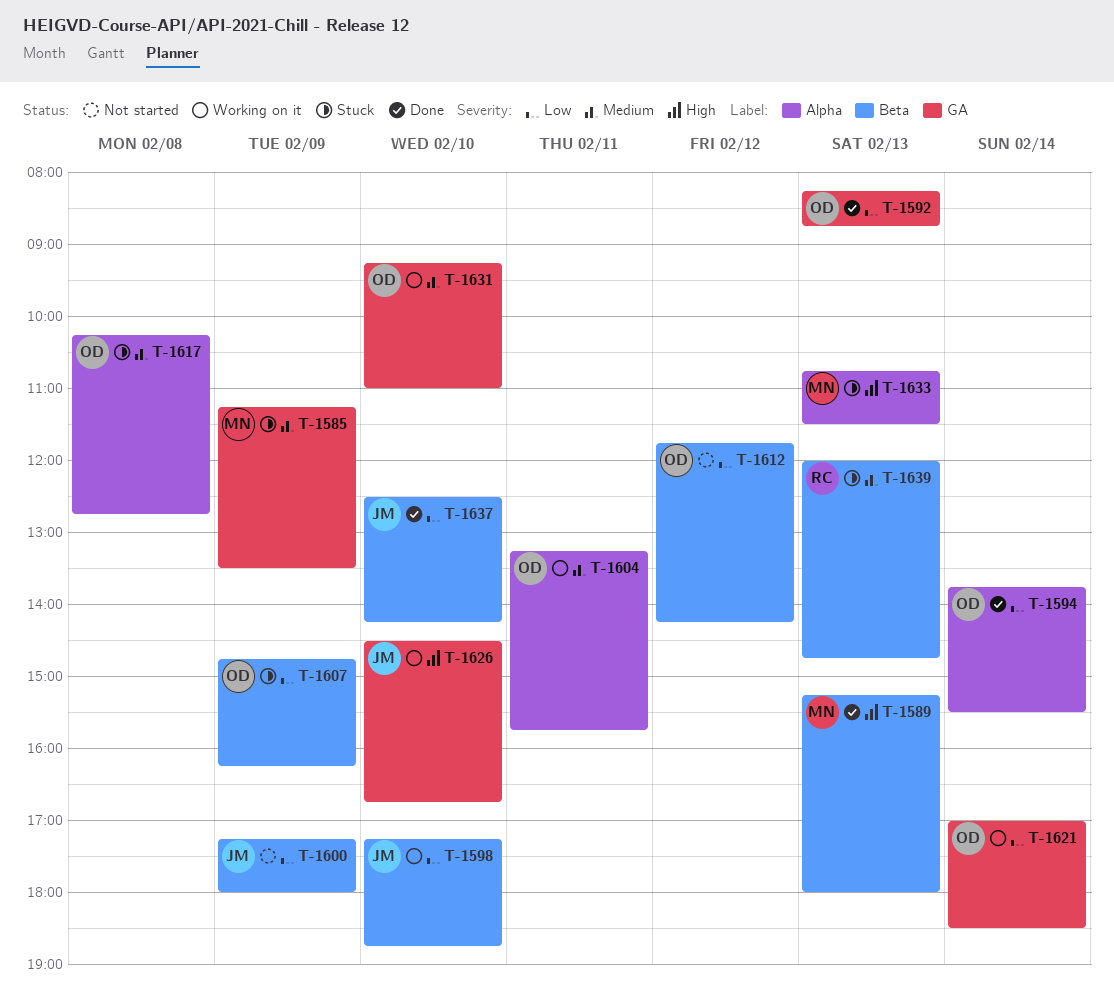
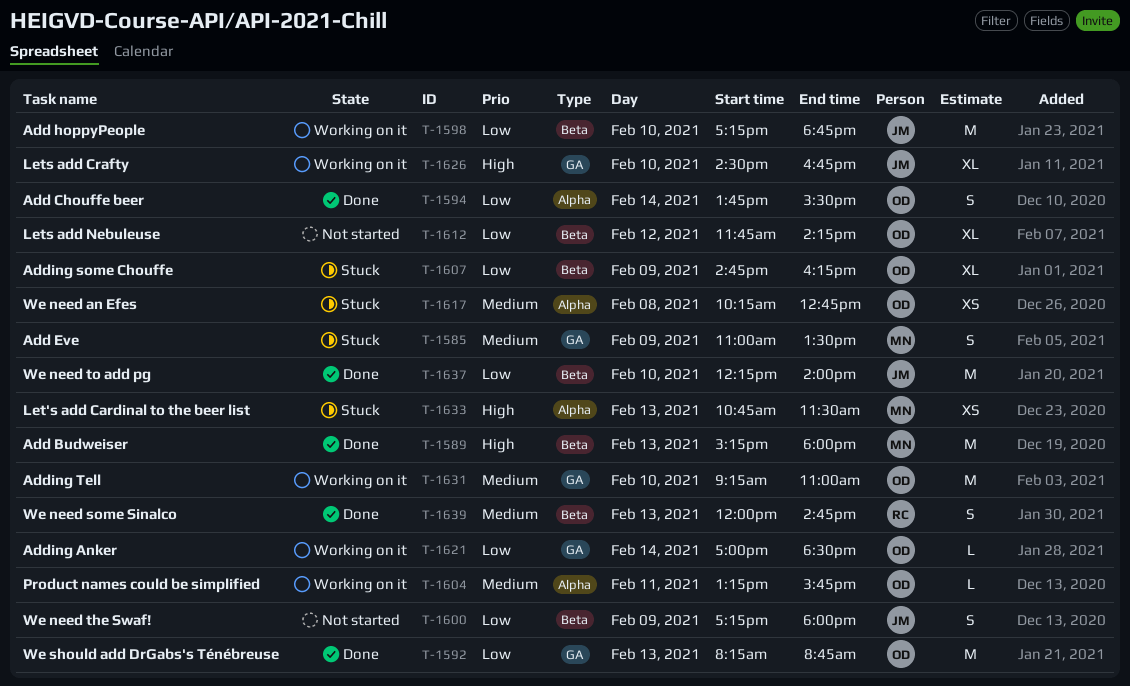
T-1585, begins: 11:15 -> 11:00
T-1637, begins: 12:30 -> 12:15
T-1637, ends: 14:15 -> 14:00
T-1639, status: Stuck -> Done

